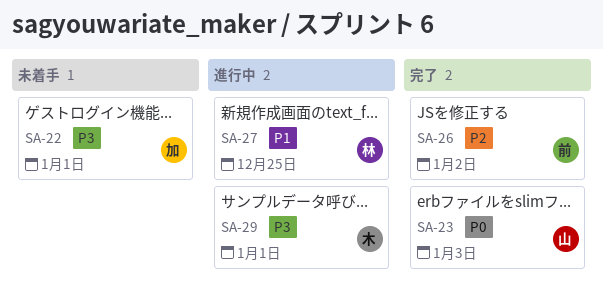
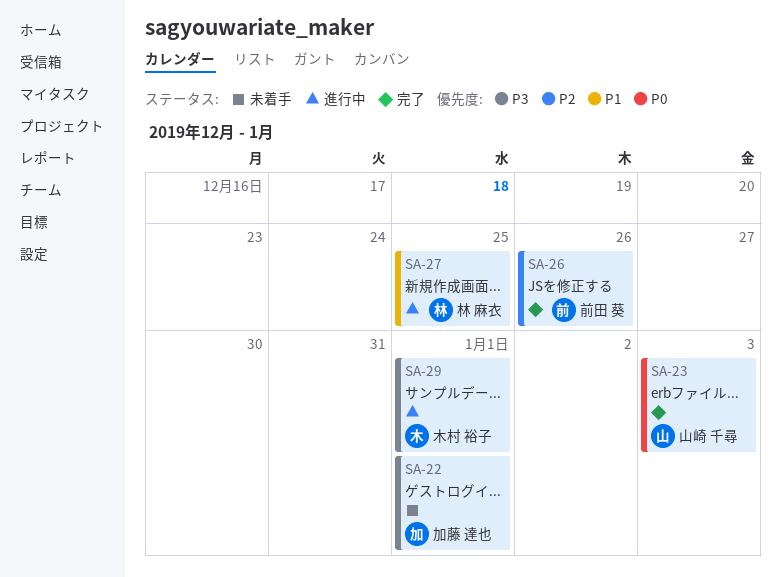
SA-26, due: Jan 2 -> Dec 26

